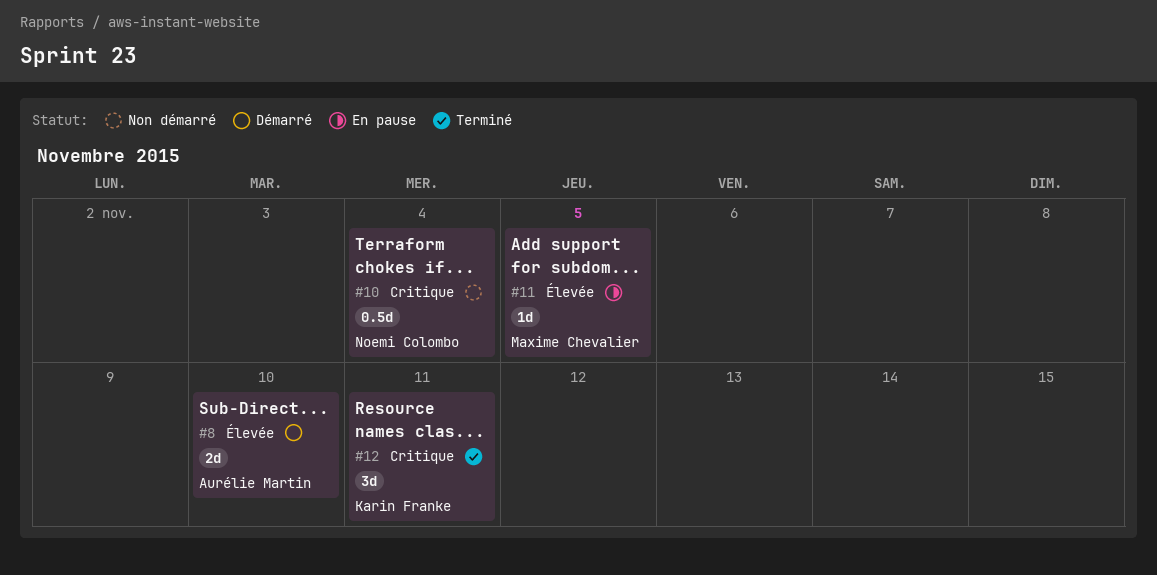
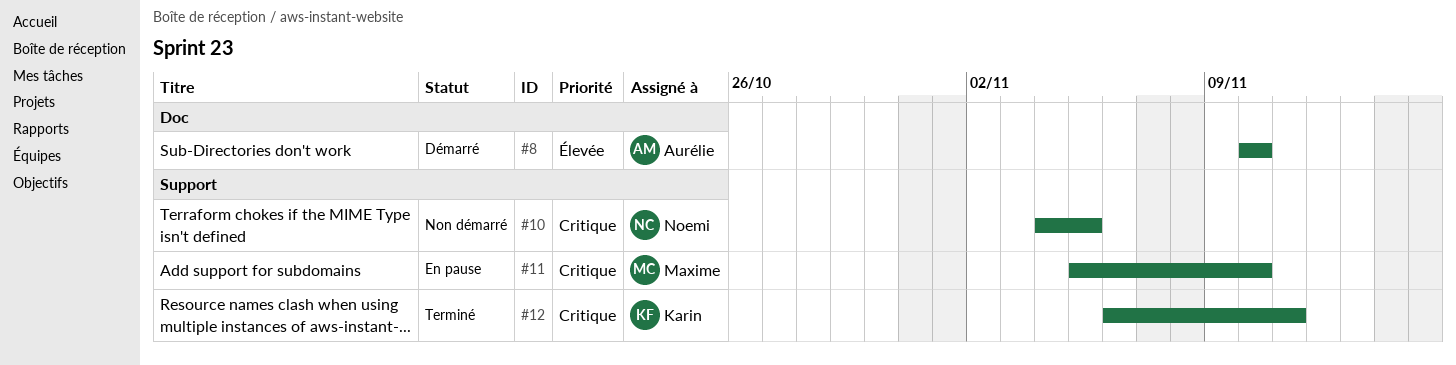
#10, due: Nov 4 -> Nov 5
#11, priority: Élevée -> Critique
#11, due: Nov 5 -> Nov 10

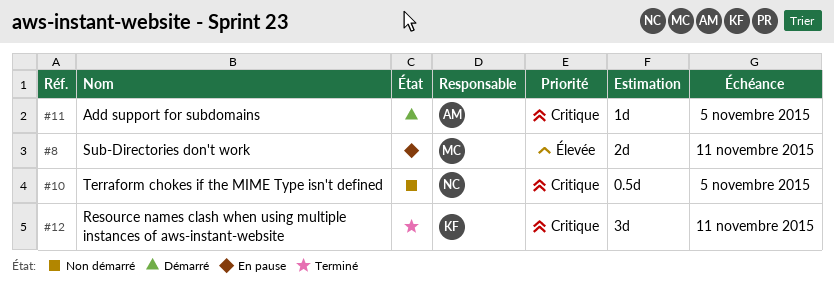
#8, status: Démarré -> En pause
#8, owner: Aurélie -> Maxime
#8, due: Nov 10 -> Nov 11
#11, status: En pause -> Démarré
#11, owner: Maxime -> Aurélie
#11, due: Nov 10 -> Nov 5

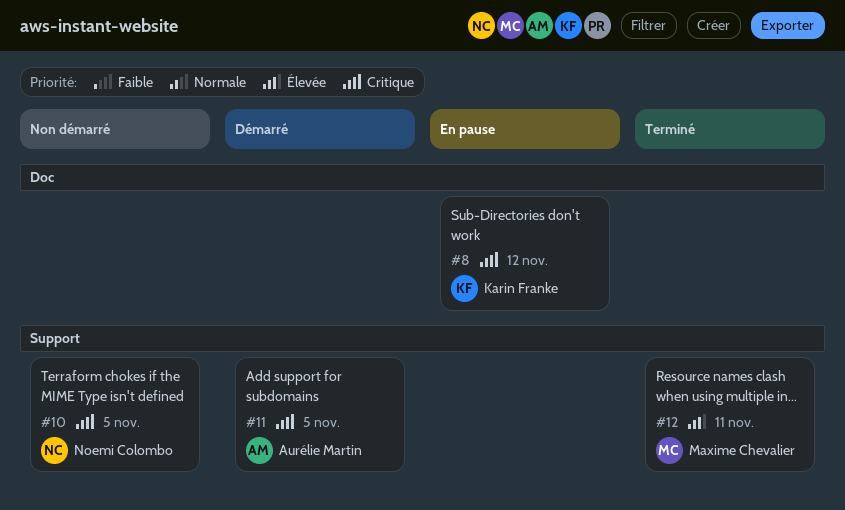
#8, owner: Maxime Chevalier -> Karin Franke
#8, priority: Élevée -> Critique
#8, due: Nov 11 -> Nov 12
#12, owner: Karin Franke -> Maxime Chevalier
#12, priority: Critique -> Élevée

